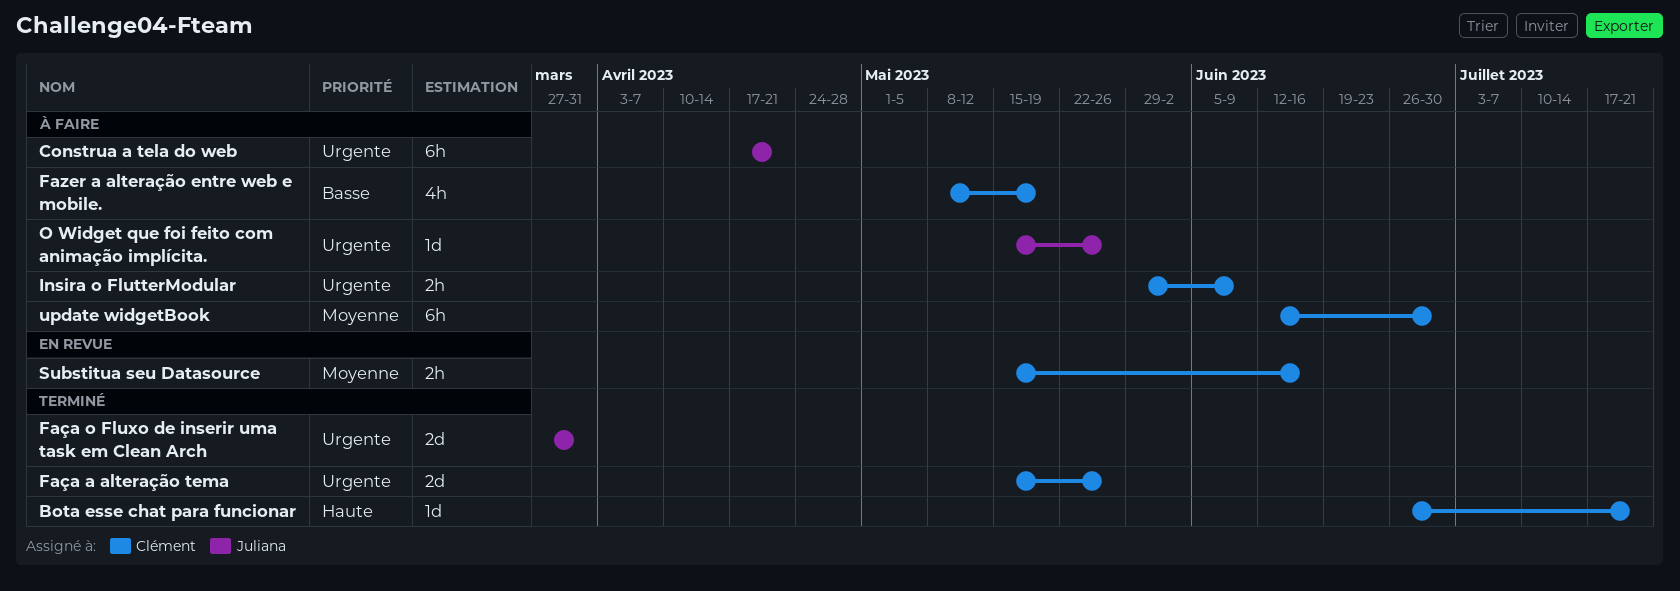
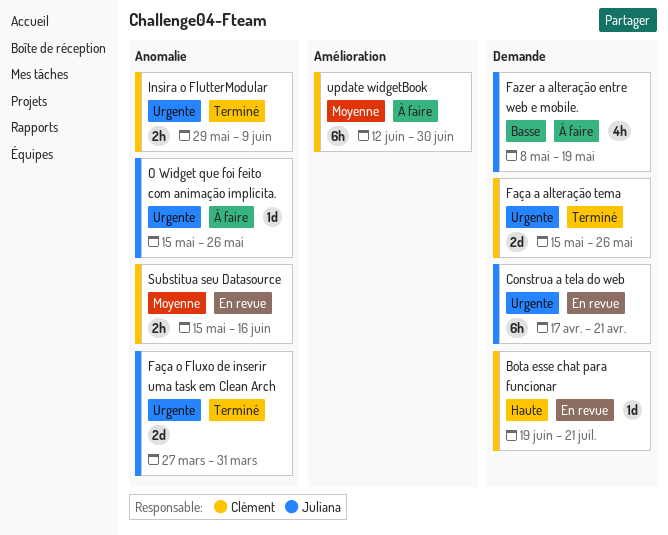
Bota esse chat para funcionar, status: Terminé -> En revue
Bota esse chat para funcionar, start: Jun 26 -> Jun 19
Construa a tela do web, status: À faire -> En revue
Fazer a alteração entre web e mobile., owner: Clément -> Juliana
Insira o FlutterModular, status: À faire -> Terminé

